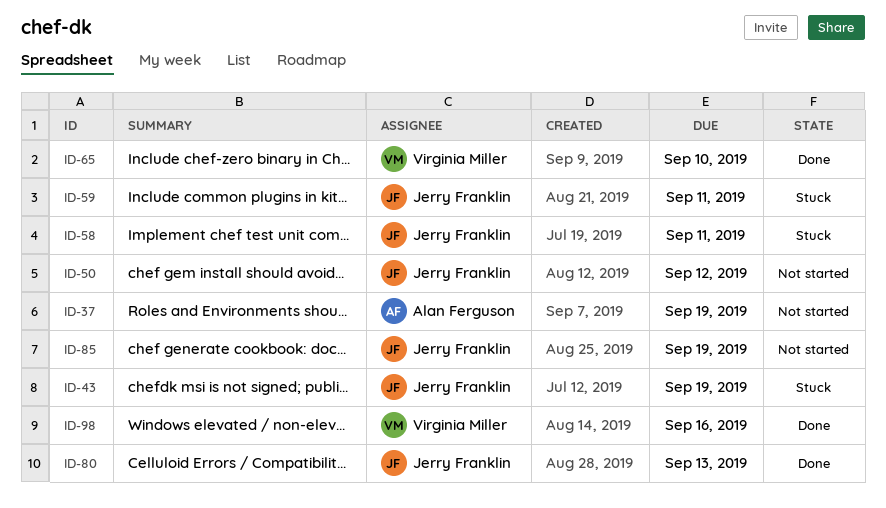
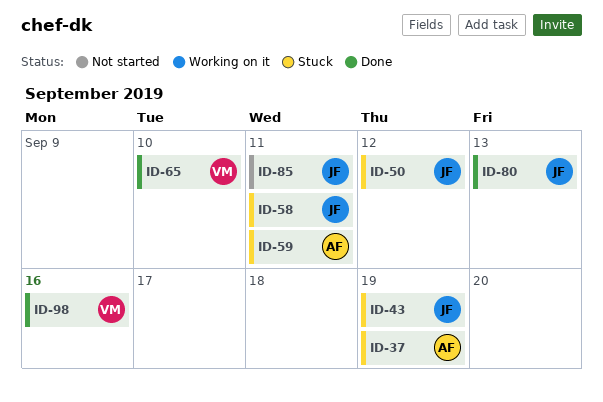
ID-37, status: Not started -> Stuck
ID-50, status: Not started -> Stuck
ID-59, owner: Jerry Franklin -> Alan Ferguson
ID-85, due: Sep 19 -> Sep 11

